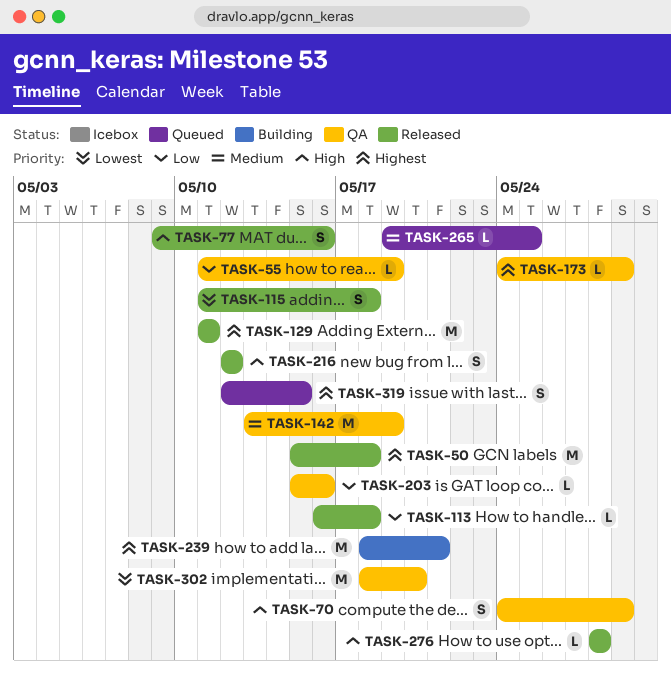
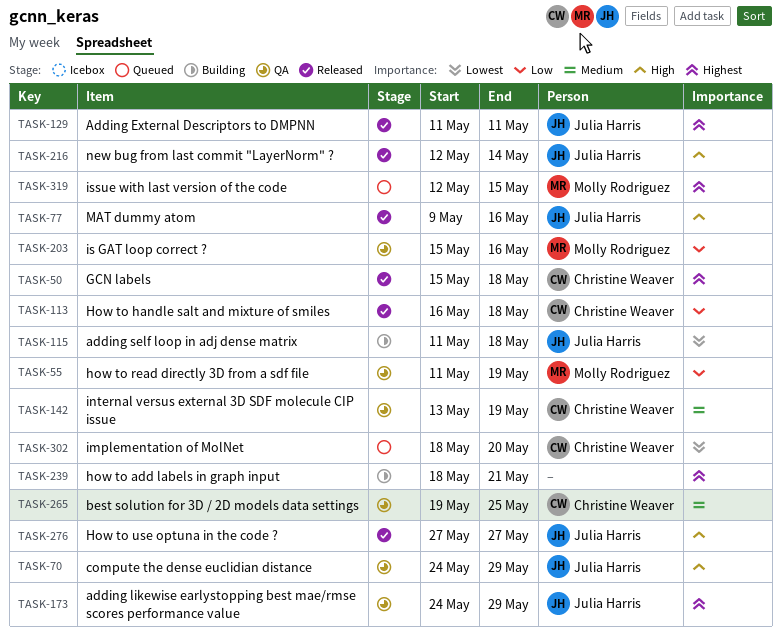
TASK-115, status: Released -> Building
TASK-216, due: May 12 -> May 14
TASK-265, status: Queued -> QA
TASK-276, start: May 28 -> May 27
TASK-276, due: May 28 -> May 27
TASK-302, status: QA -> Queued

